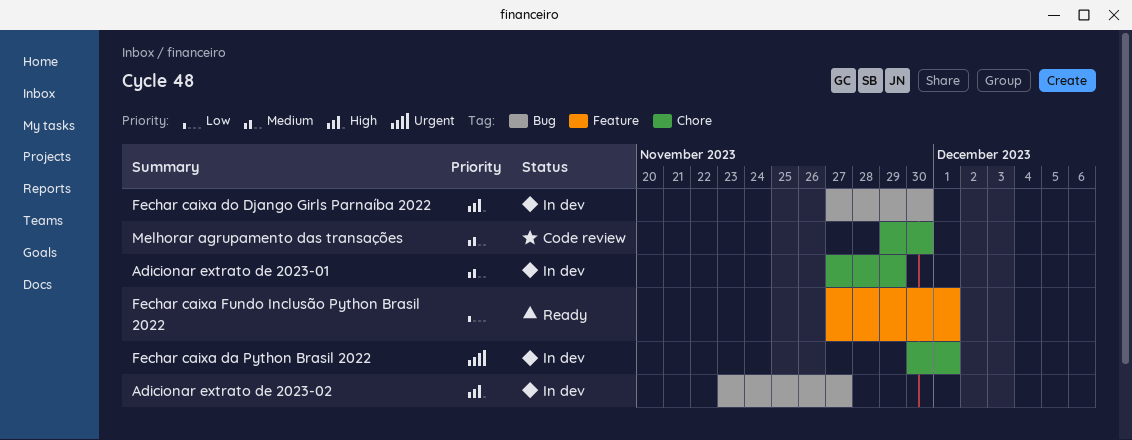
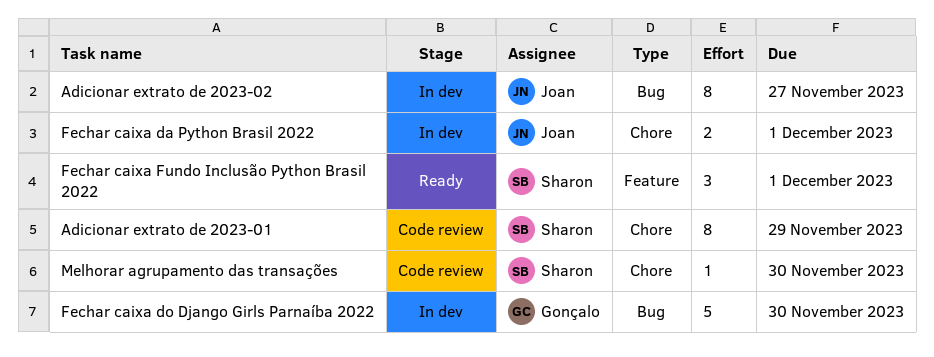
Adicionar extrato de 2023-01, status: In dev -> Code review

